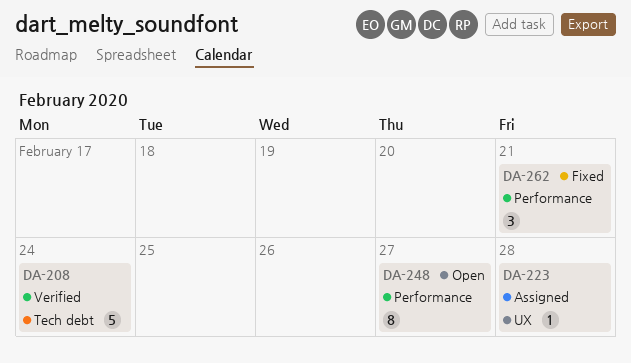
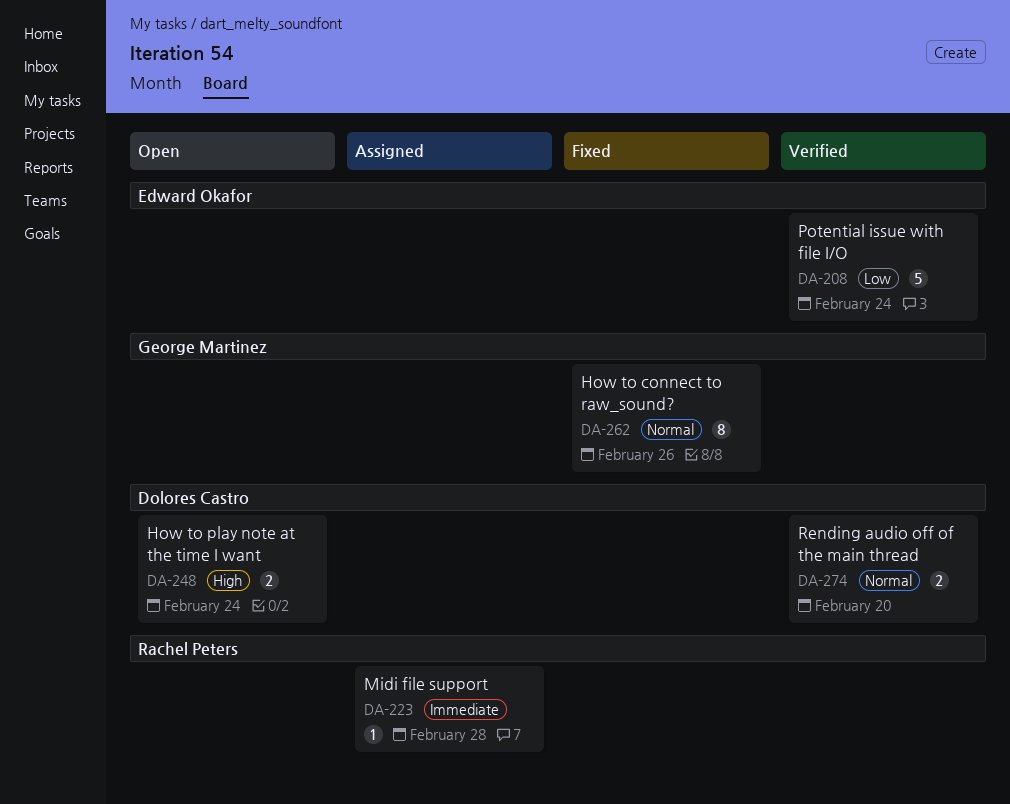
DA-248, estimate: 8 -> 2
DA-248, due: Feb 27 -> Feb 24
DA-262, estimate: 3 -> 8
DA-262, due: Feb 21 -> Feb 26
DA-274: none -> present

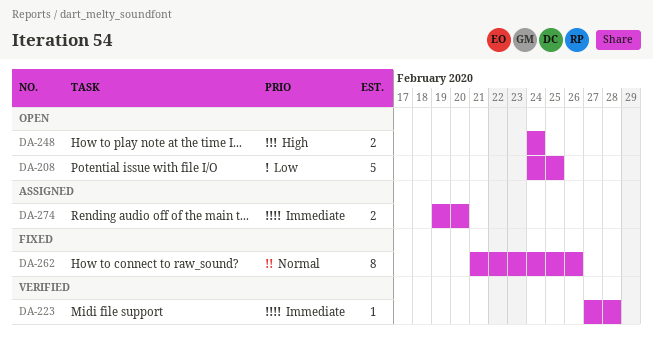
DA-208, status: Verified -> Open
DA-208, due: Feb 24 -> Feb 25
DA-223, status: Assigned -> Verified
DA-274, status: Verified -> Assigned
DA-274, priority: Normal -> Immediate

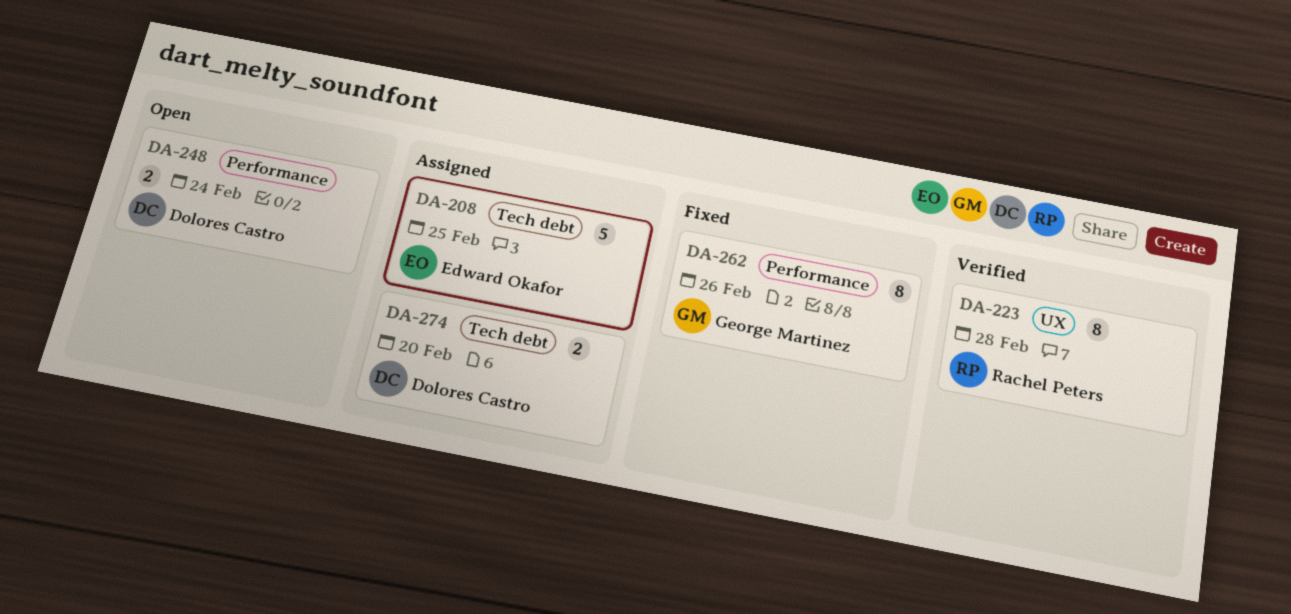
DA-208, status: Open -> Assigned
DA-223, estimate: 1 -> 8

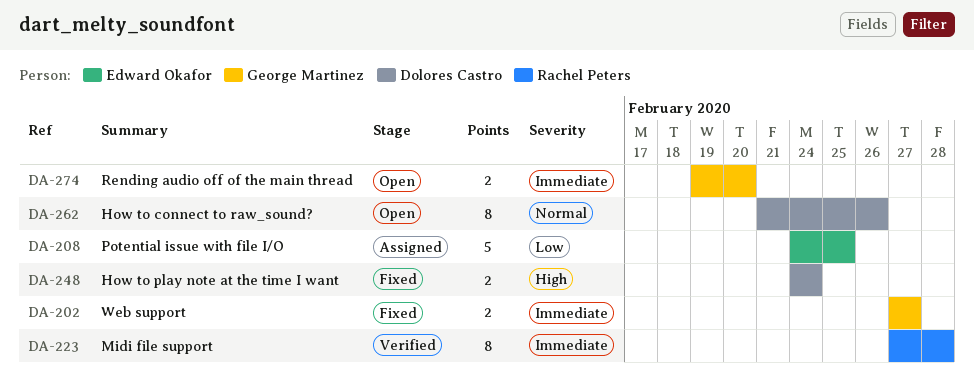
DA-202: none -> present
DA-248, status: Open -> Fixed
DA-262, status: Fixed -> Open
DA-262, owner: George Martinez -> Dolores Castro
DA-274, status: Assigned -> Open
DA-274, owner: Dolores Castro -> George Martinez

